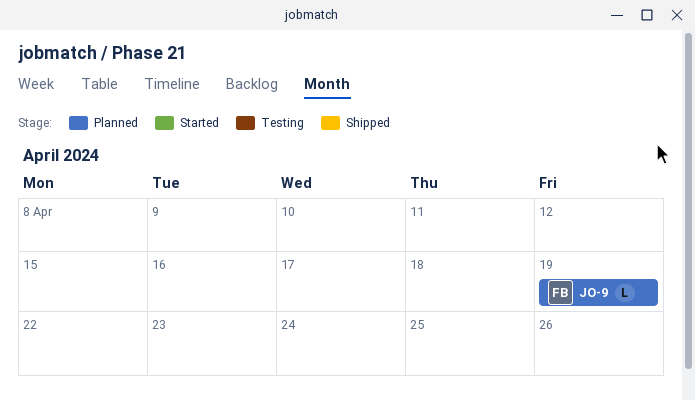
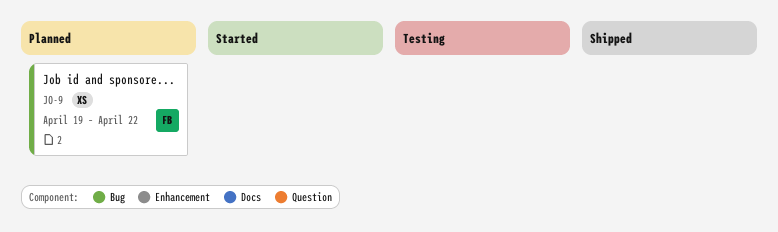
JO-9, estimate: L -> XS
JO-9, due: Apr 19 -> Apr 22

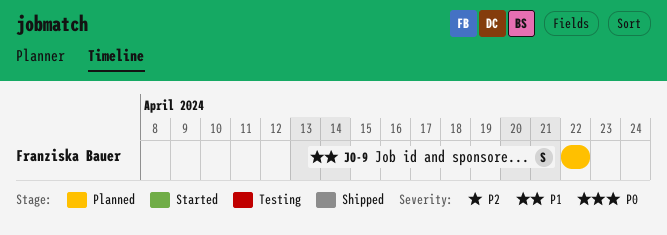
JO-9, estimate: XS -> S
JO-9, start: Apr 19 -> Apr 22

